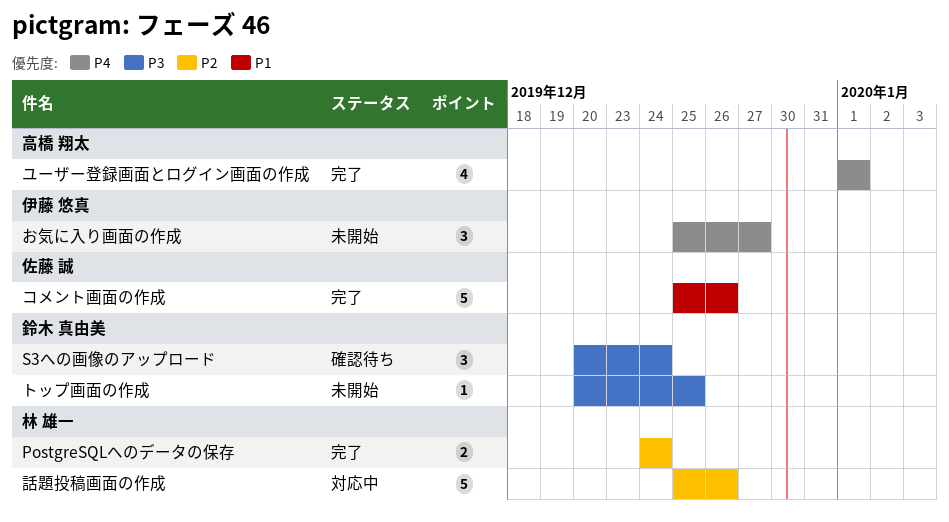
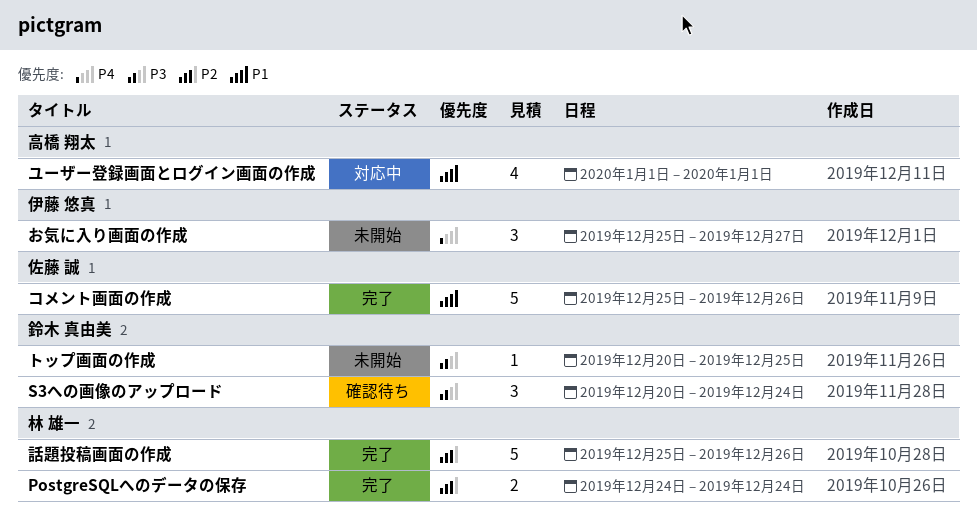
ユーザー登録画面とログイン画面の作成, status: 完了 -> 対応中
ユーザー登録画面とログイン画面の作成, priority: P4 -> P1
話題投稿画面の作成, status: 対応中 -> 完了

